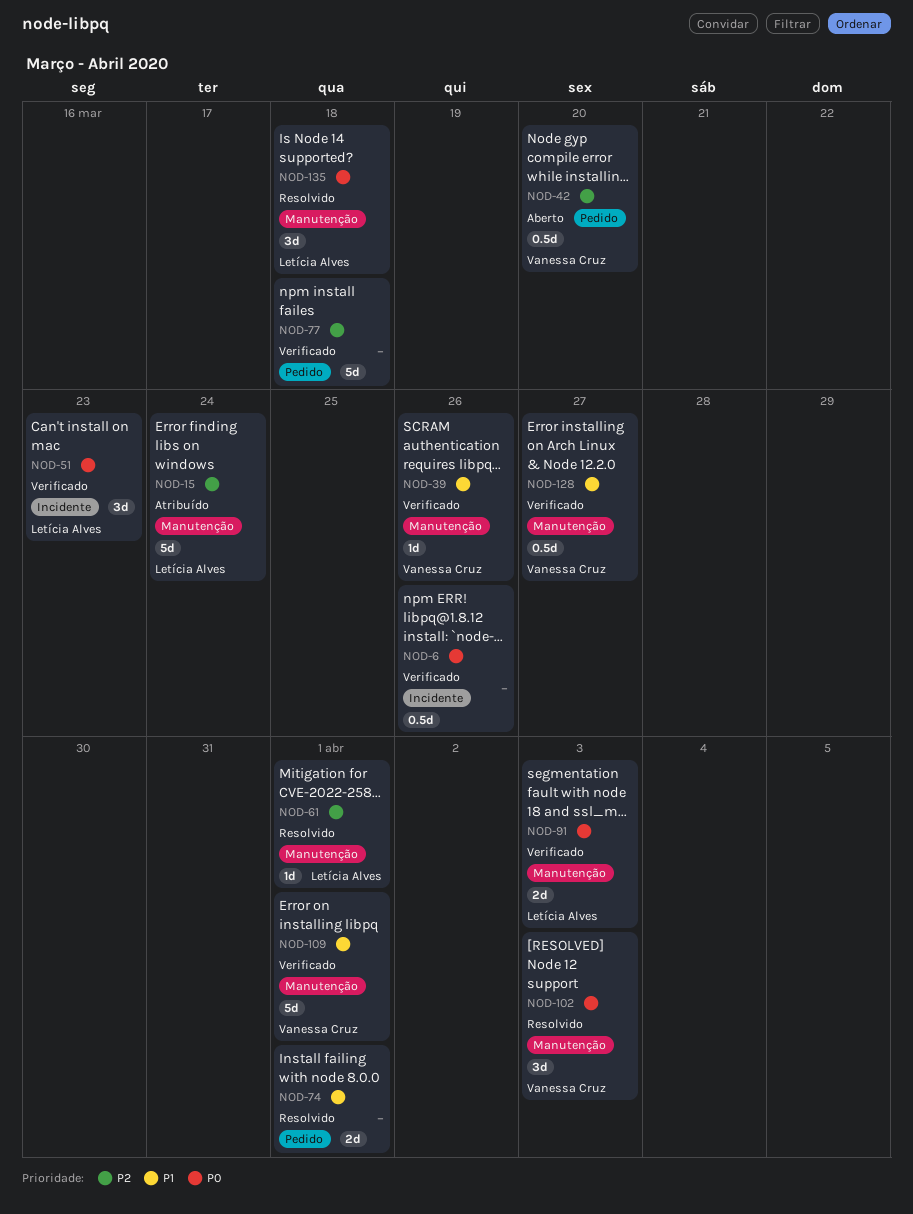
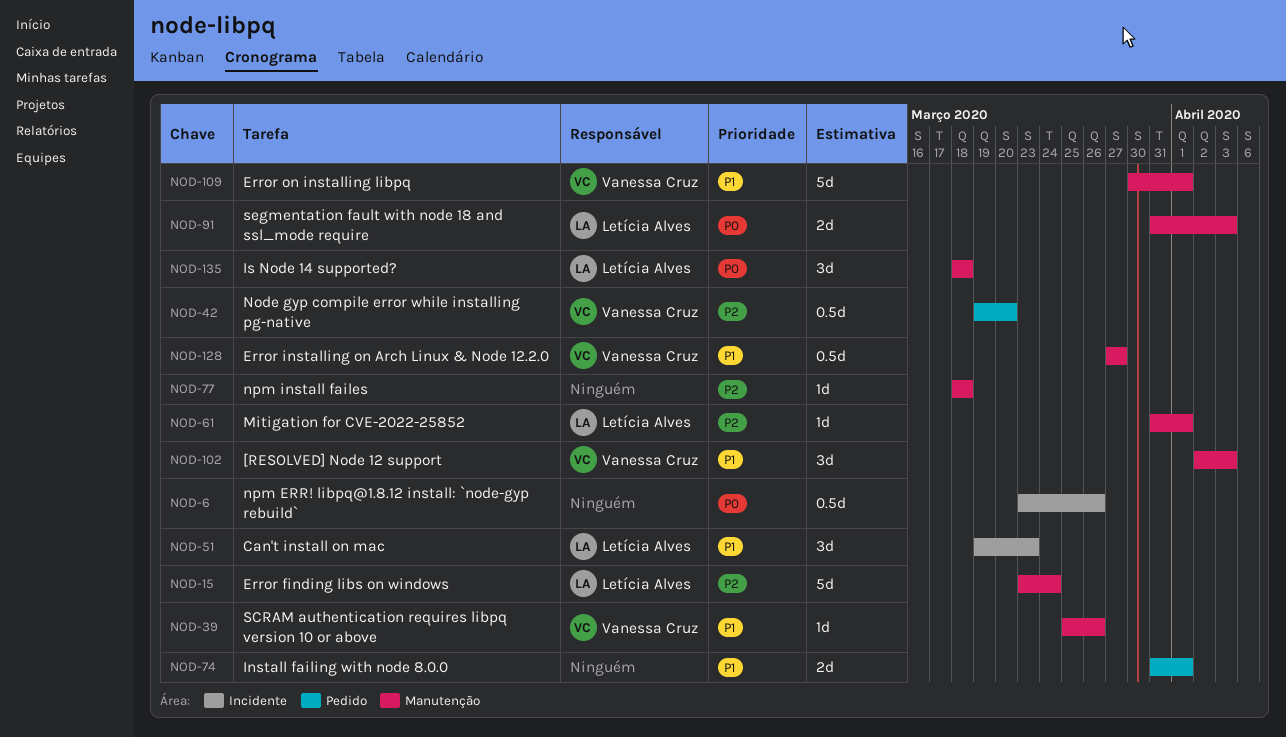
NOD-51, priority: P0 -> P1
NOD-77, label: Pedido -> Manutenção
NOD-77, estimate: 5d -> 1d
NOD-102, priority: P0 -> P1

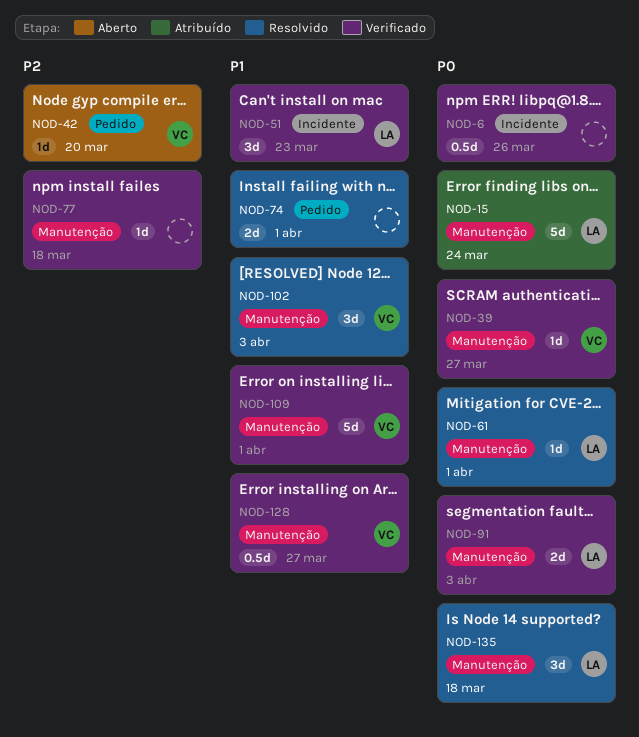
NOD-15, priority: P2 -> P0
NOD-39, priority: P1 -> P0
NOD-39, due: Mar 26 -> Mar 27
NOD-42, estimate: 0.5d -> 1d
NOD-61, priority: P2 -> P0

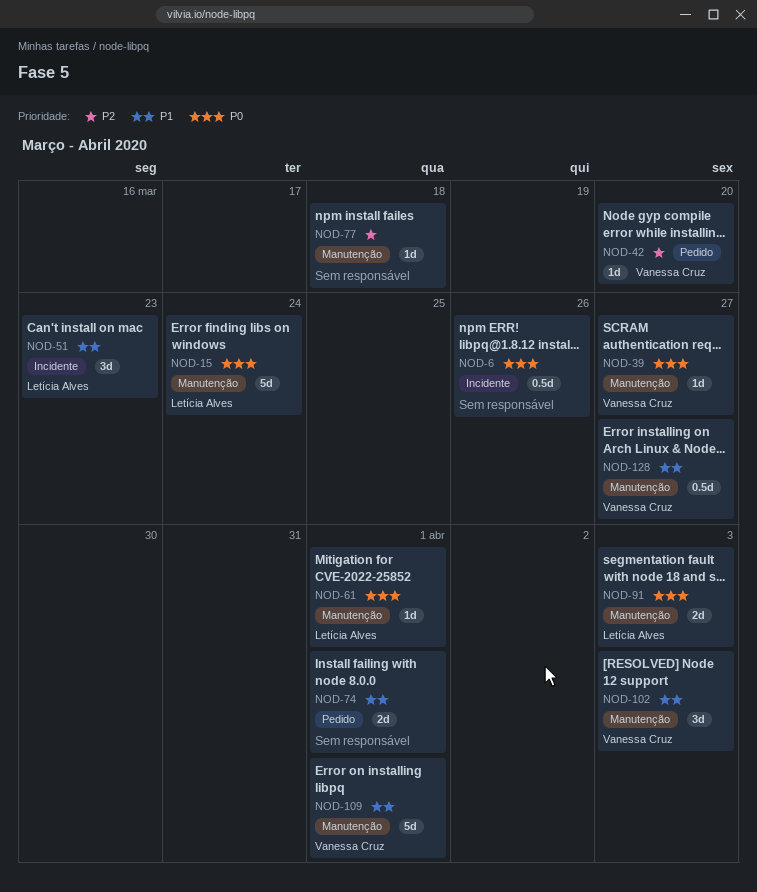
NOD-135: present -> none

